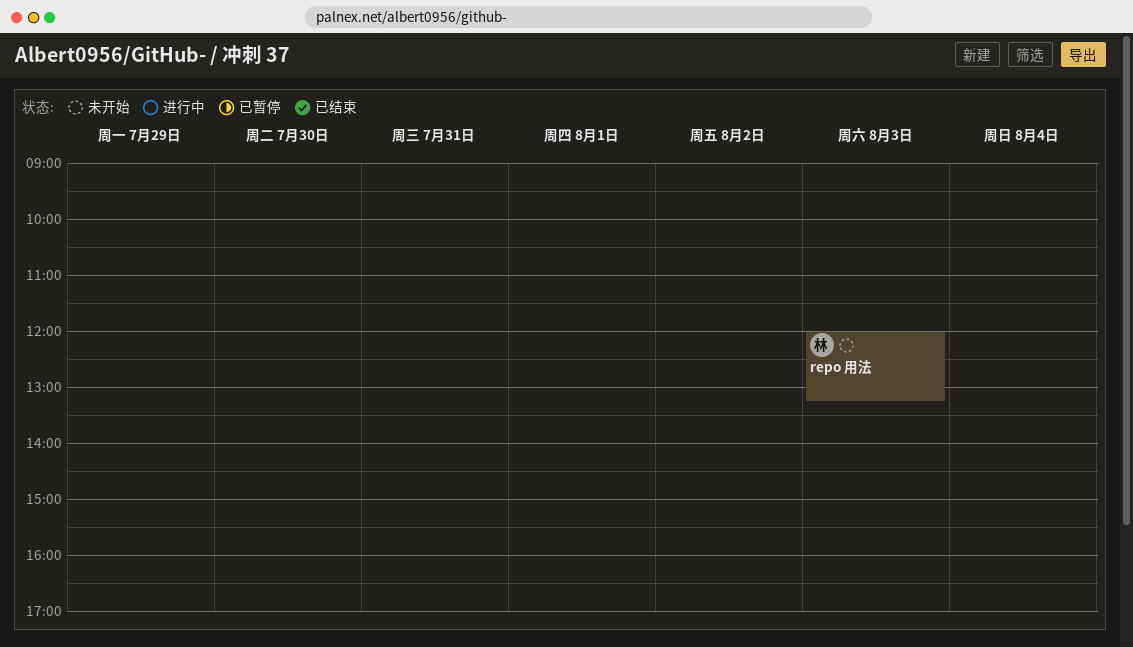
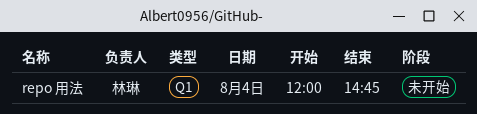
repo 用法, day: Aug 3 -> Aug 4
repo 用法, ends: 13:15 -> 14:45

